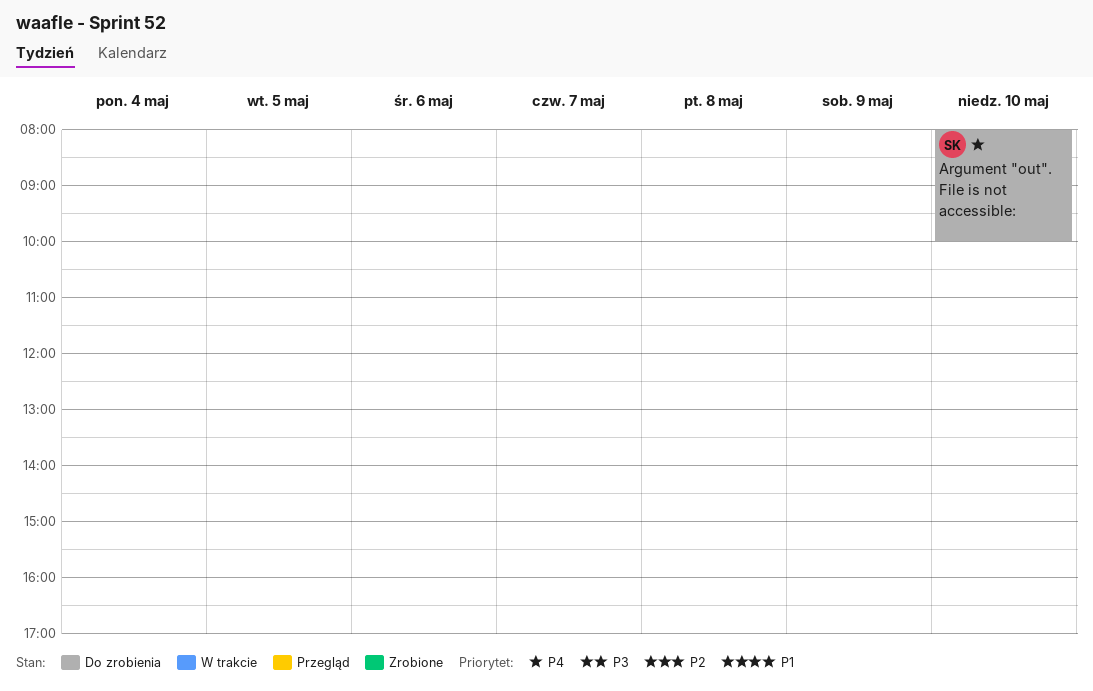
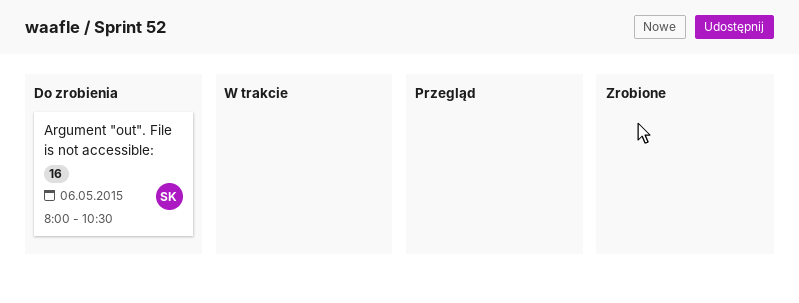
Argument "out". File is not accessible:, day: May 10 -> May 6
Argument "out". File is not accessible:, ends: 10:00 -> 10:30

